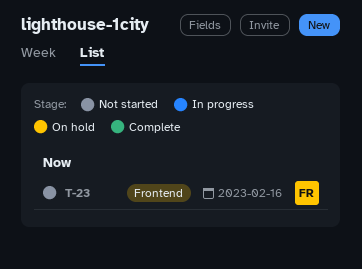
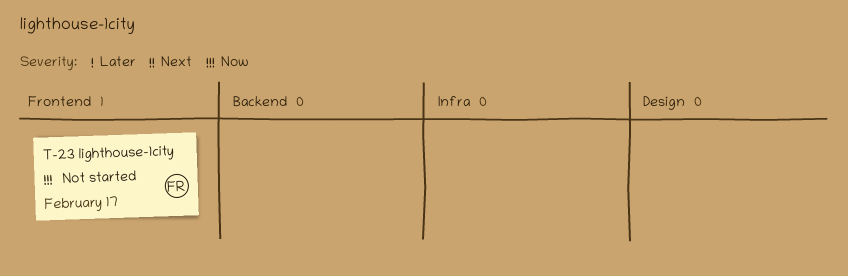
T-23, due: Feb 16 -> Feb 17

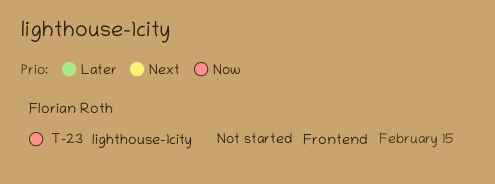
T-23, due: Feb 17 -> Feb 15

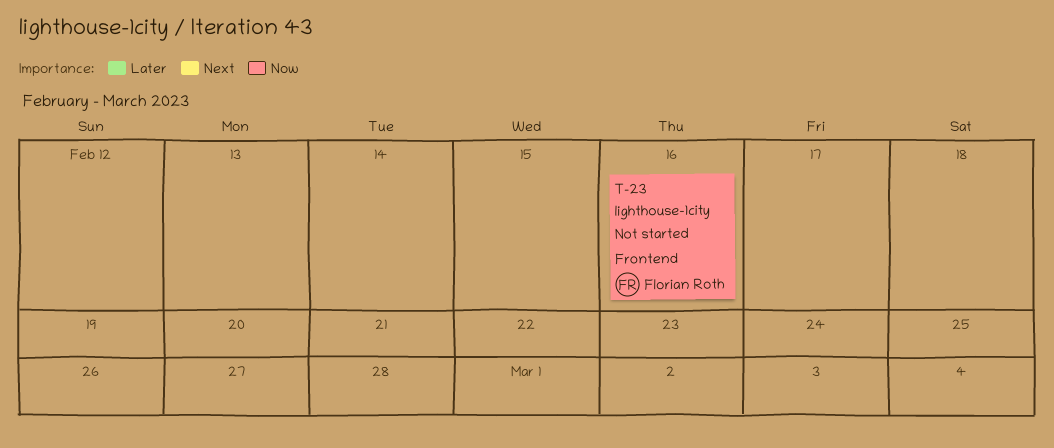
T-23, due: Feb 15 -> Feb 16

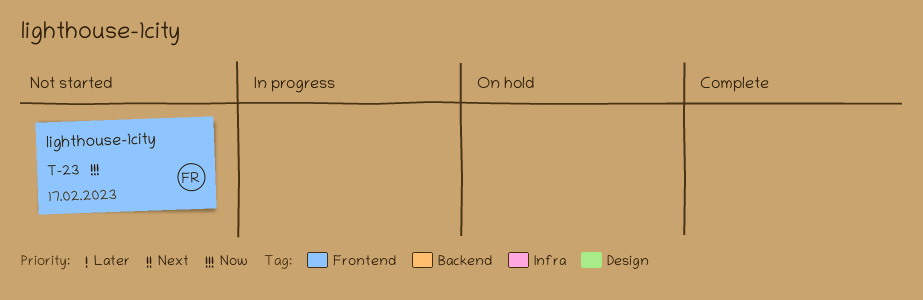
T-23, due: Feb 16 -> Feb 17

